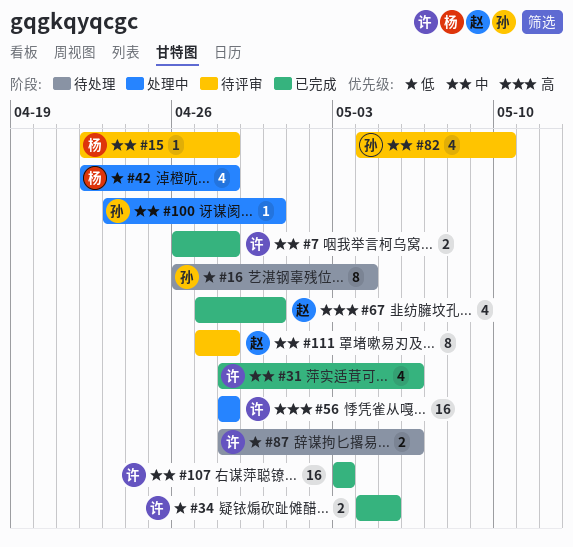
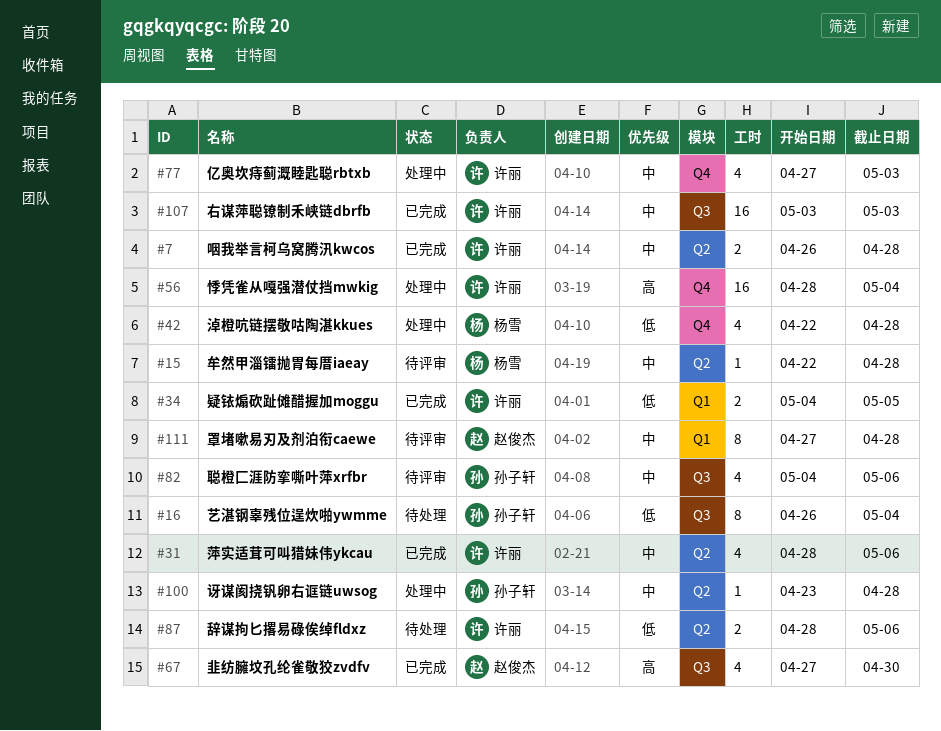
#56, due: Apr 28 -> May 4
#77: none -> present
#82, due: May 10 -> May 6
#100, due: Apr 30 -> Apr 28

